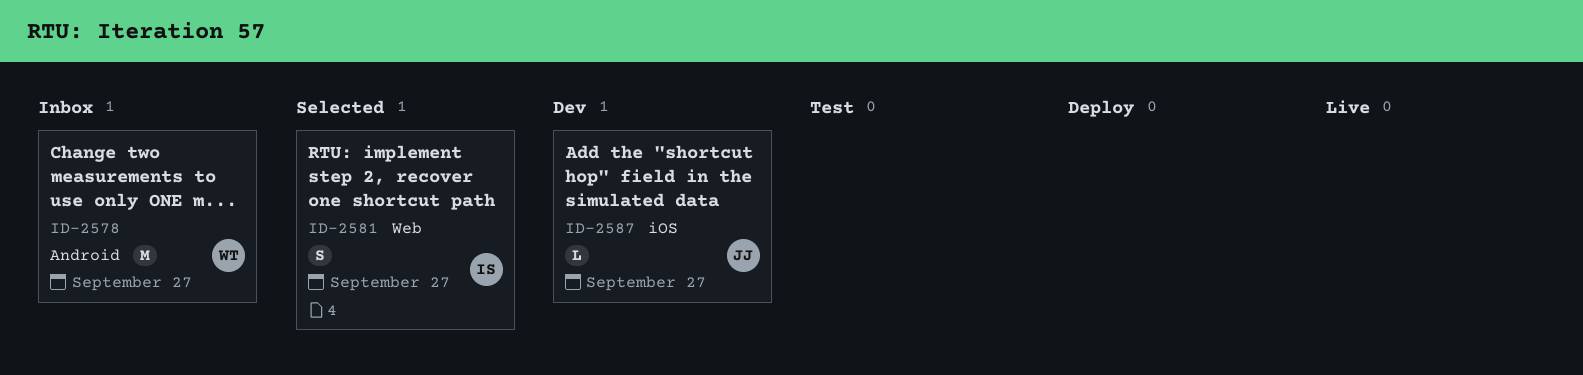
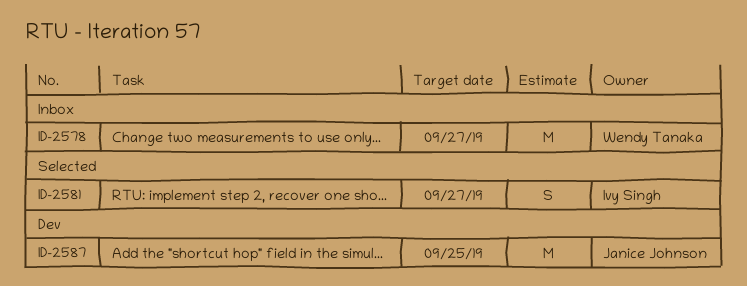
ID-2587, estimate: L -> M
ID-2587, due: Sep 27 -> Sep 25

